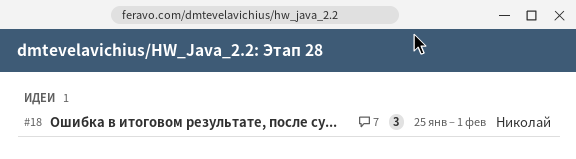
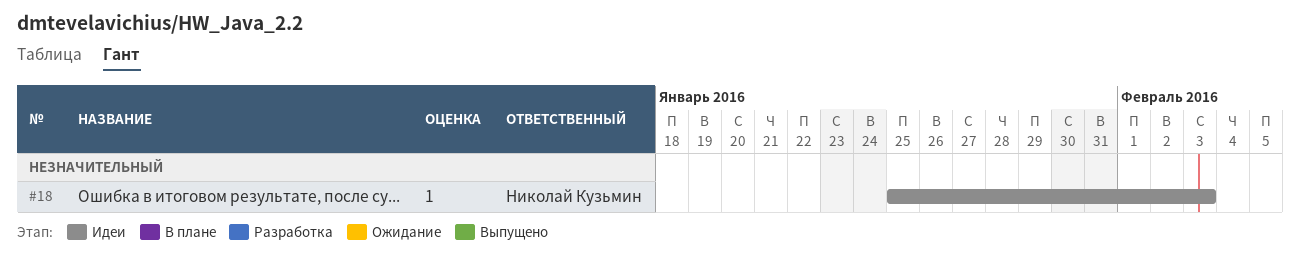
#18, estimate: 3 -> 1
#18, due: Feb 1 -> Feb 3

